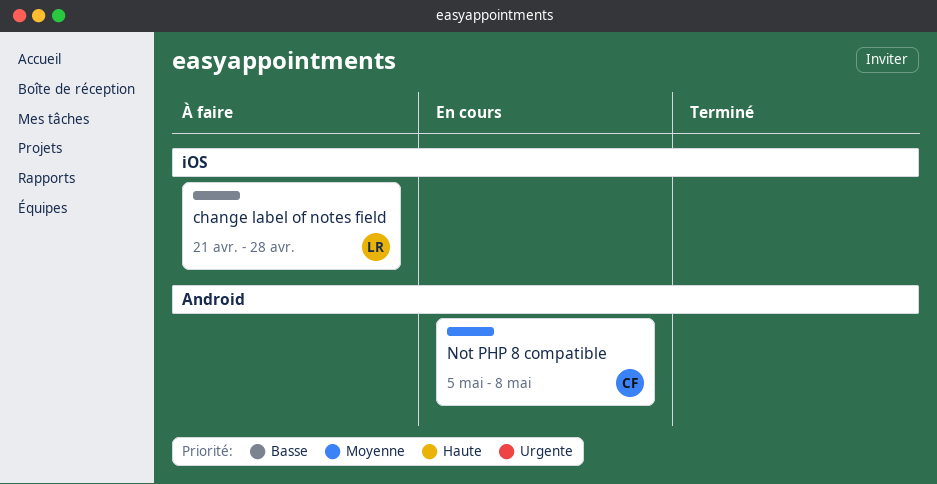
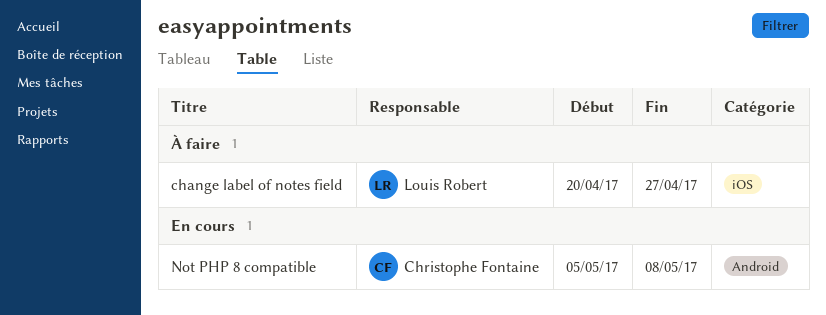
change label of notes field, start: Apr 21 -> Apr 20
change label of notes field, due: Apr 28 -> Apr 27

